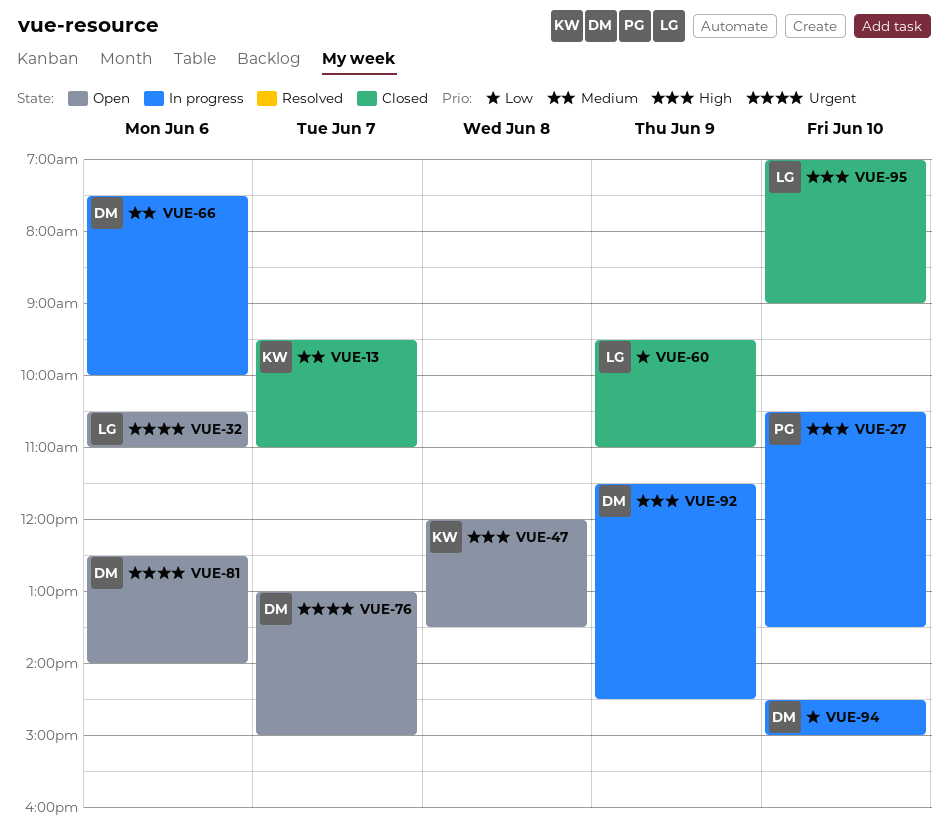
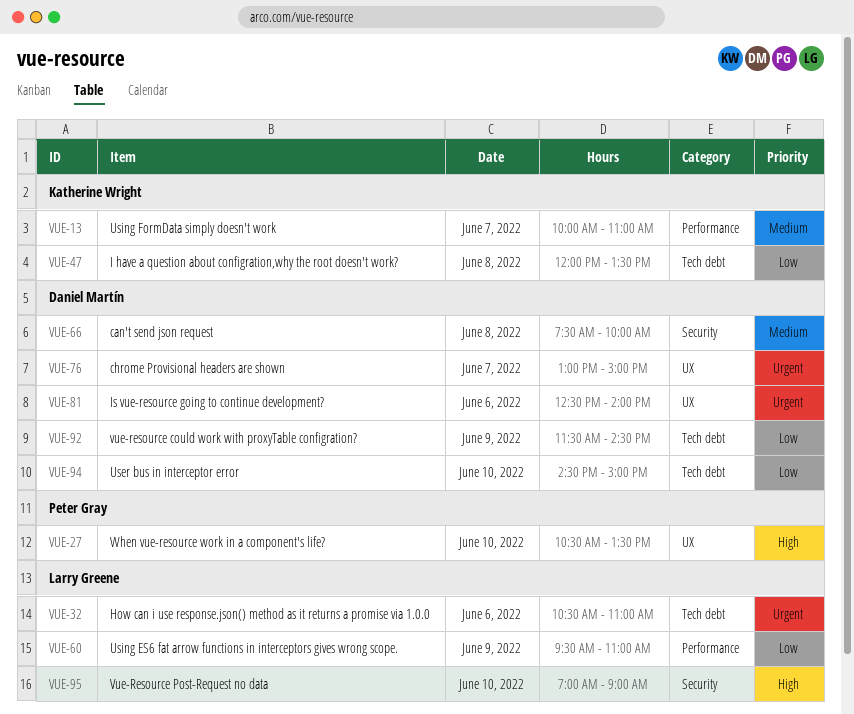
VUE-13, begins: 09:30 -> 10:00
VUE-47, priority: High -> Low
VUE-66, day: Jun 6 -> Jun 8
VUE-92, priority: High -> Low

